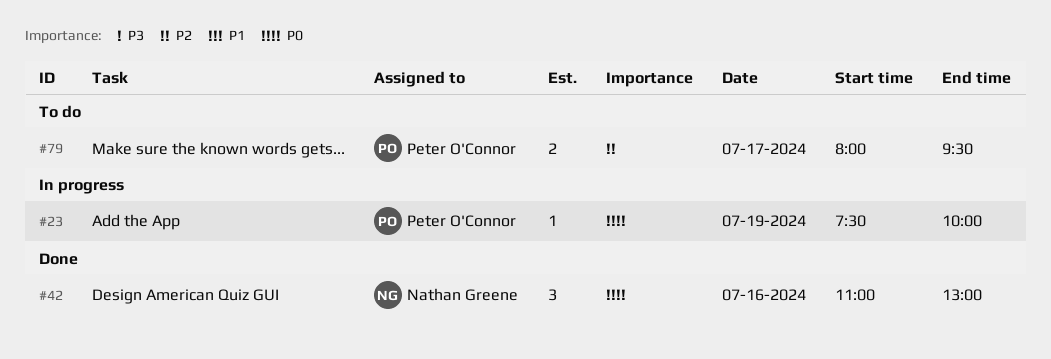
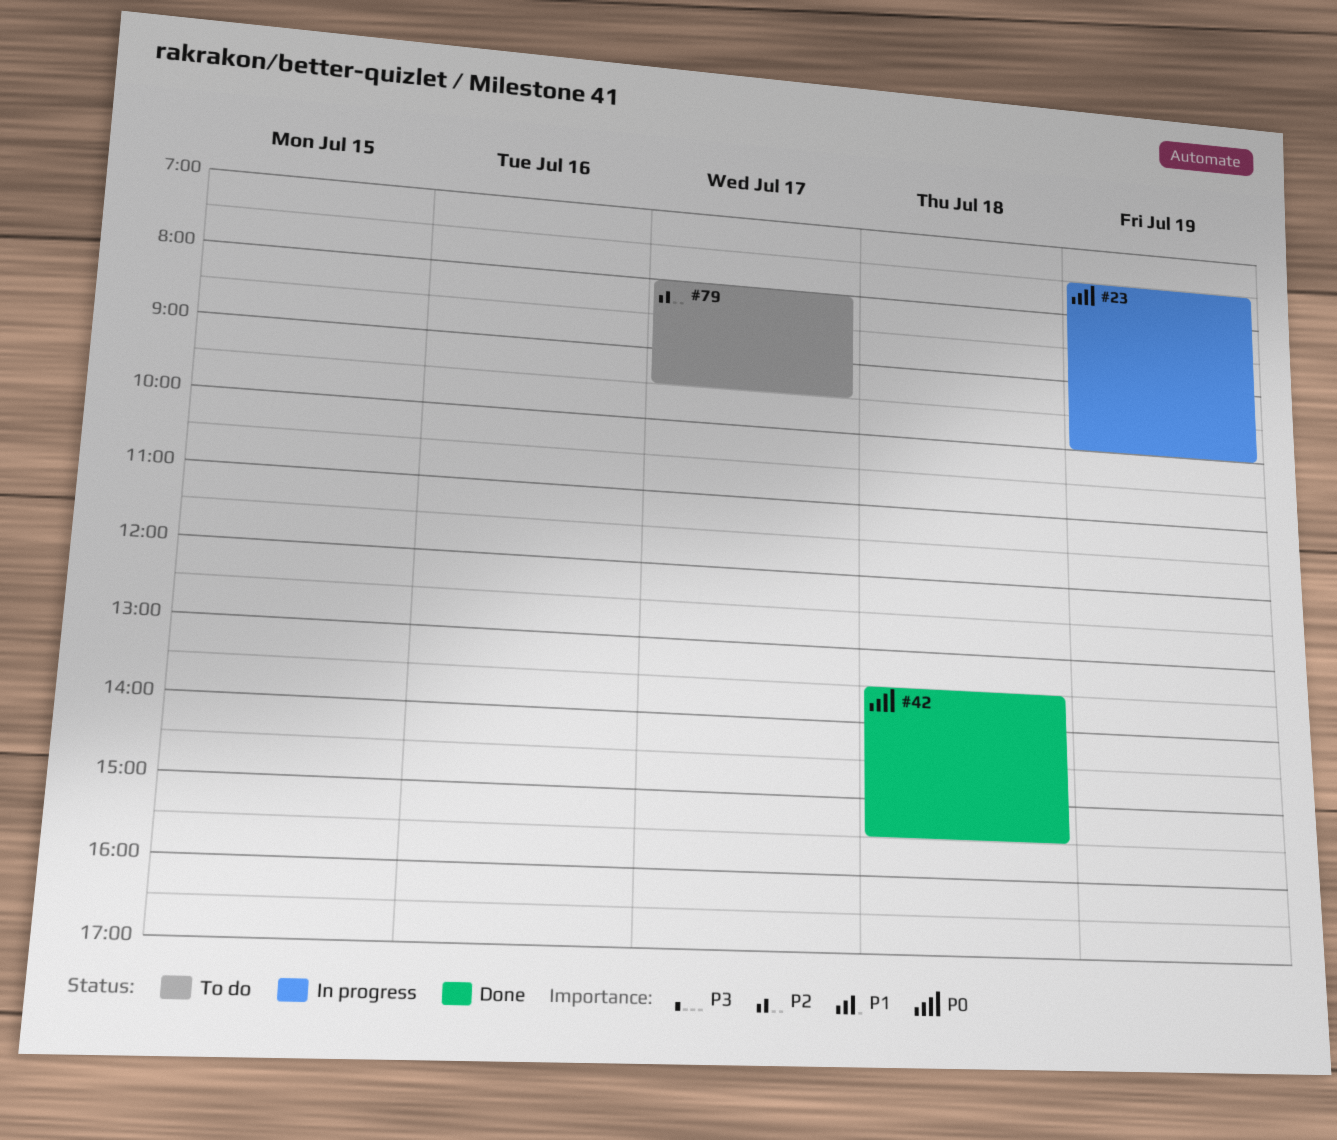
#42, day: Jul 16 -> Jul 18
#42, begins: 11:00 -> 13:30
#42, ends: 13:00 -> 15:30

